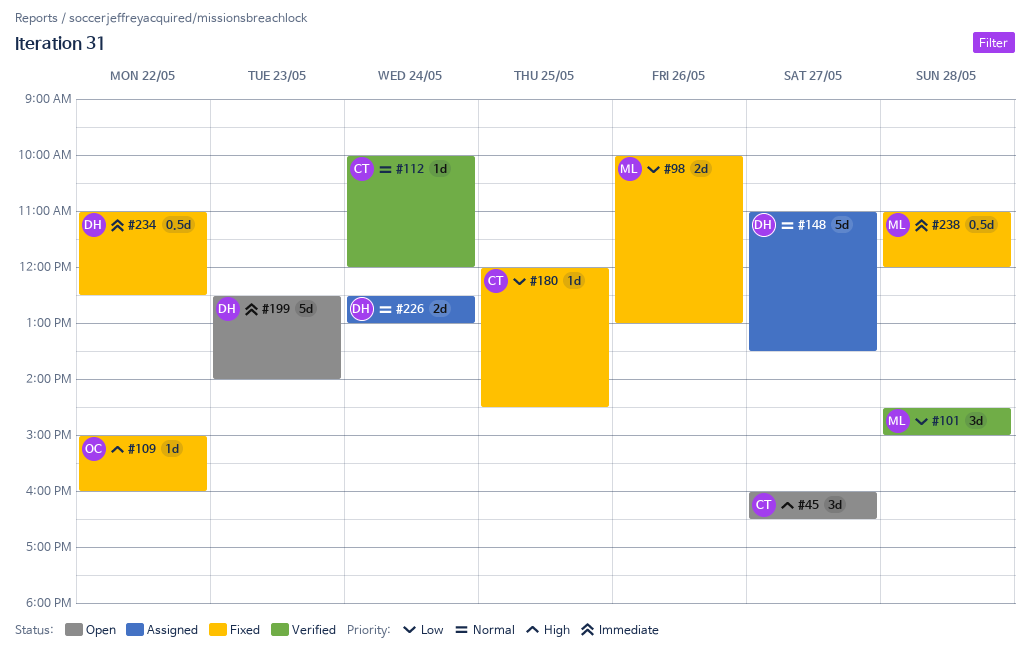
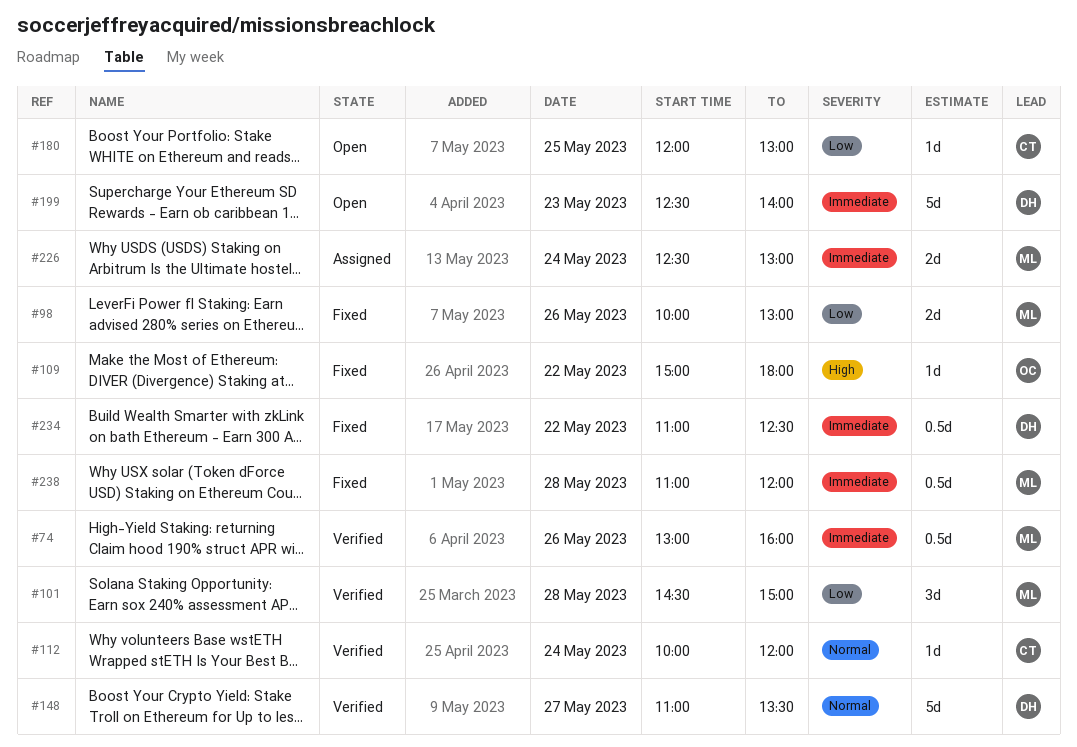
#45: present -> none
#74: none -> present
#109, ends: 16:00 -> 18:00
#148, status: Assigned -> Verified
#180, status: Fixed -> Open
#180, ends: 14:30 -> 13:00
#226, owner: DH -> ML
#226, priority: Normal -> Immediate

